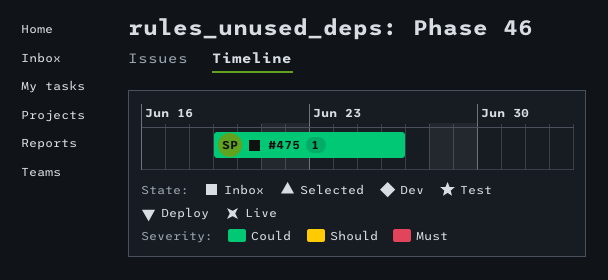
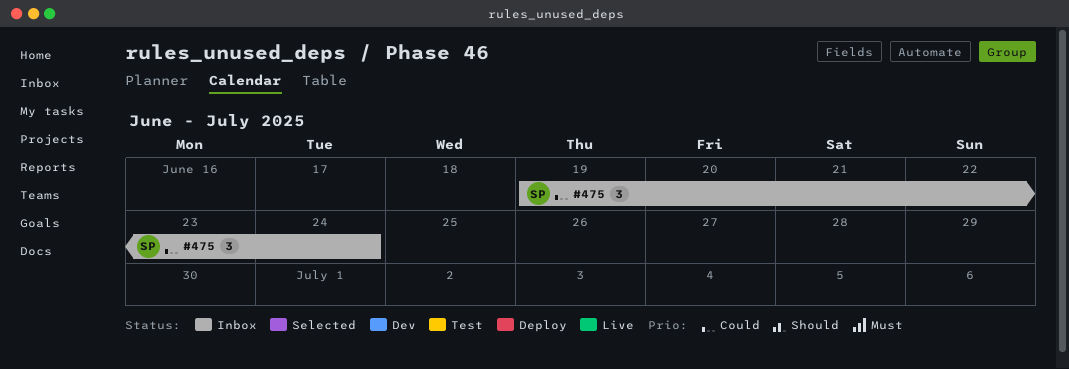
#475, estimate: 1 -> 3
#475, due: Jun 26 -> Jun 24

